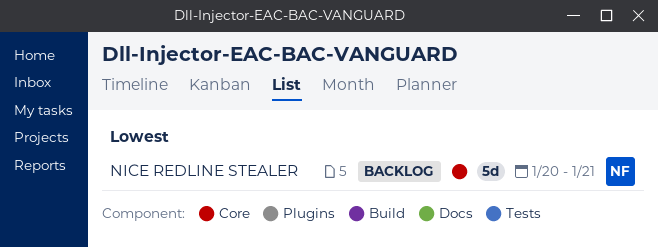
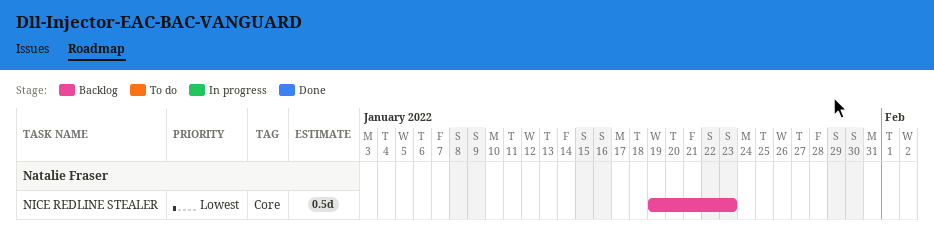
NICE REDLINE STEALER, estimate: 5d -> 0.5d
NICE REDLINE STEALER, start: Jan 20 -> Jan 19
NICE REDLINE STEALER, due: Jan 21 -> Jan 23

